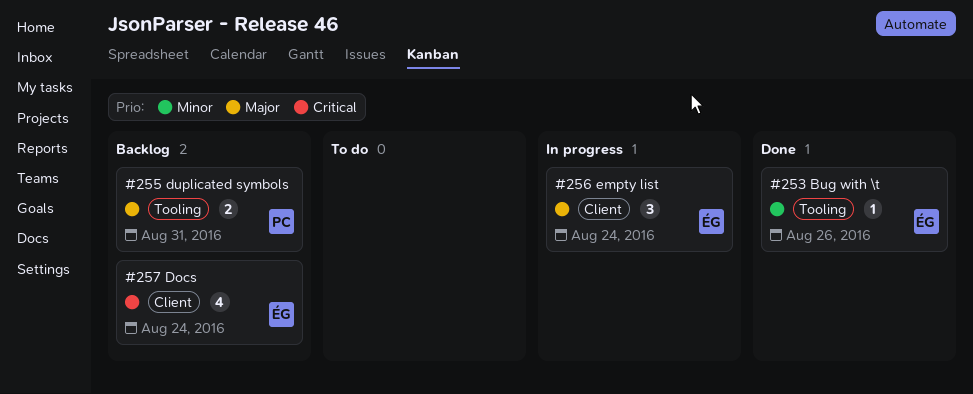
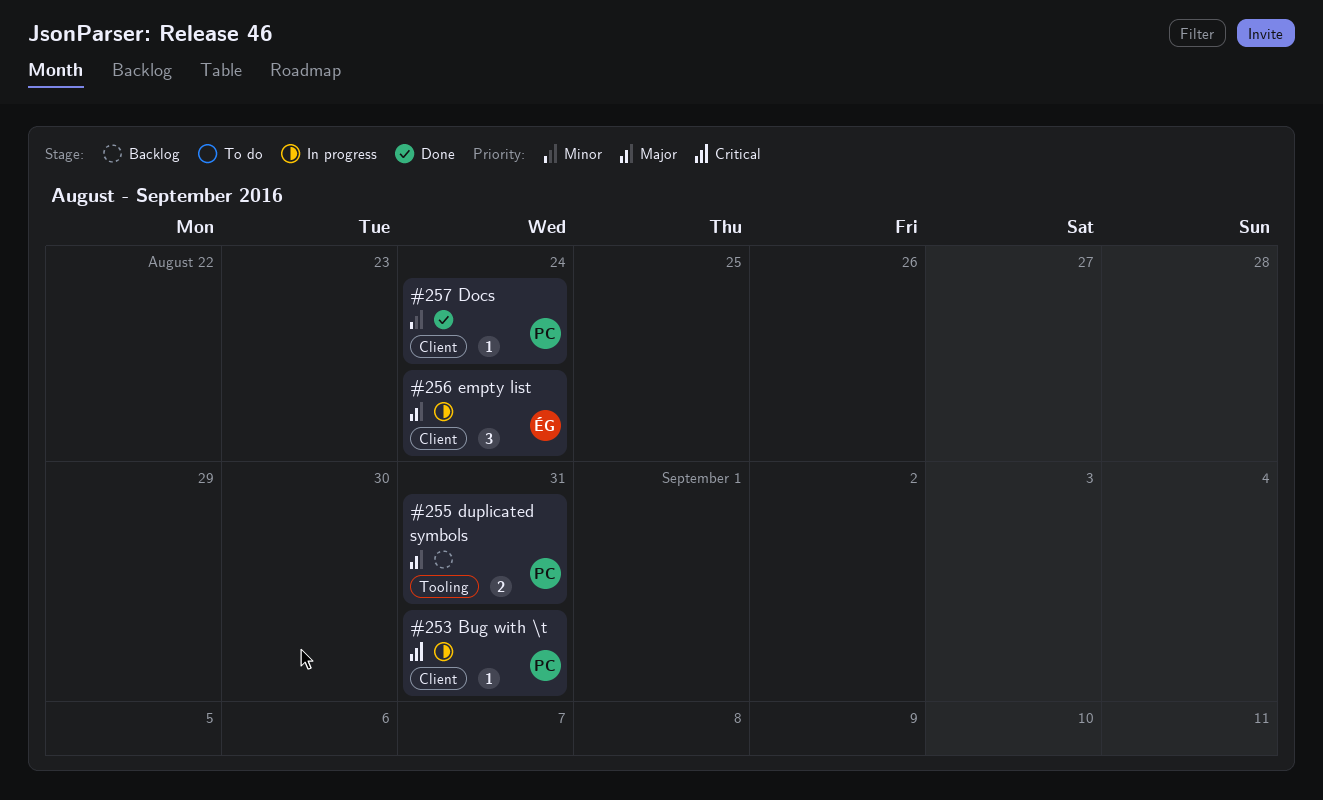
#253, status: Done -> In progress
#253, owner: ÉG -> PC
#253, priority: Minor -> Critical
#253, label: Tooling -> Client
#253, due: Aug 26 -> Aug 31
#257, status: Backlog -> Done
#257, owner: ÉG -> PC
#257, priority: Critical -> Minor
#257, estimate: 4 -> 1

